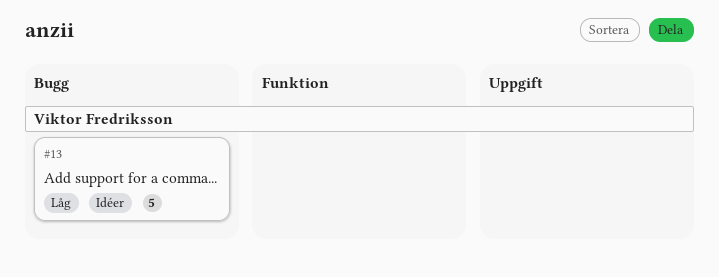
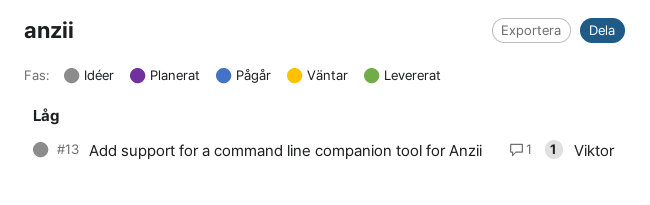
#13, estimate: 5 -> 1

